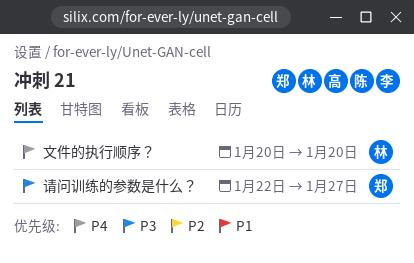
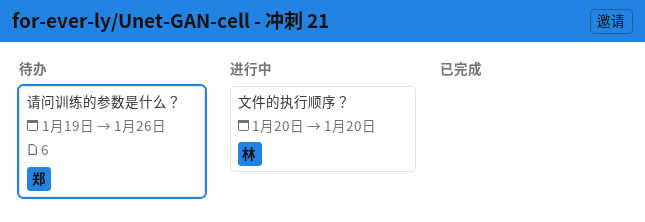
请问训练的参数是什么？, start: Jan 22 -> Jan 19
请问训练的参数是什么？, due: Jan 27 -> Jan 26

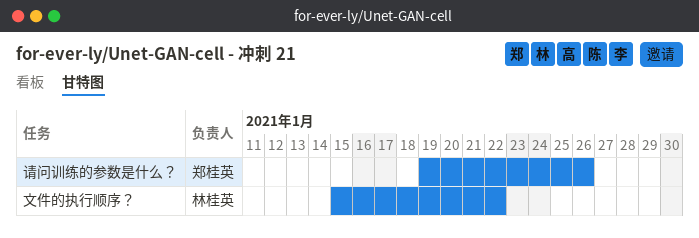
文件的执行顺序？, start: Jan 20 -> Jan 15
文件的执行顺序？, due: Jan 20 -> Jan 22

